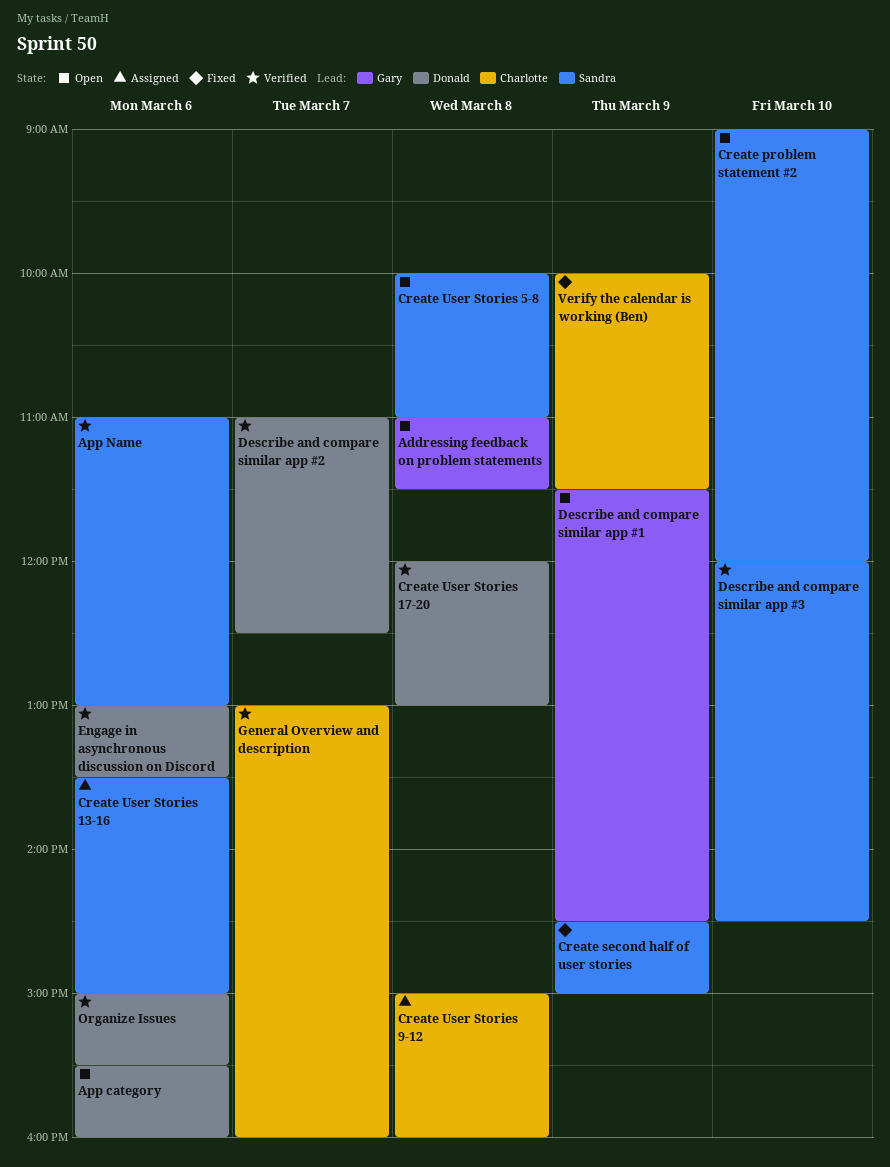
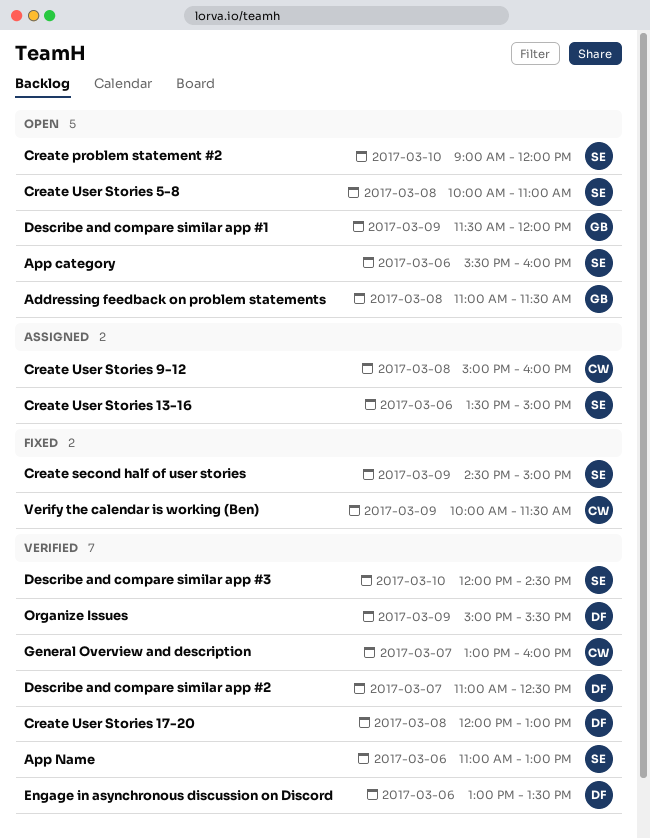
App category, owner: Donald -> Sandra
Describe and compare similar app #1, ends: 14:30 -> 12:00
Organize Issues, day: Mar 6 -> Mar 9

